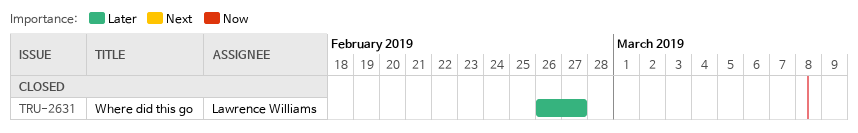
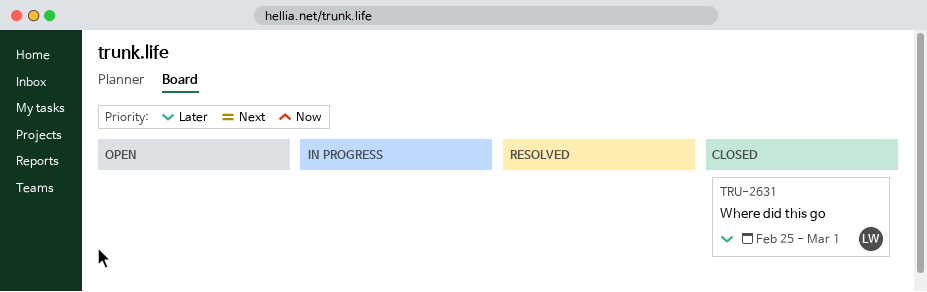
TRU-2631, start: Feb 26 -> Feb 25
TRU-2631, due: Feb 27 -> Mar 1

